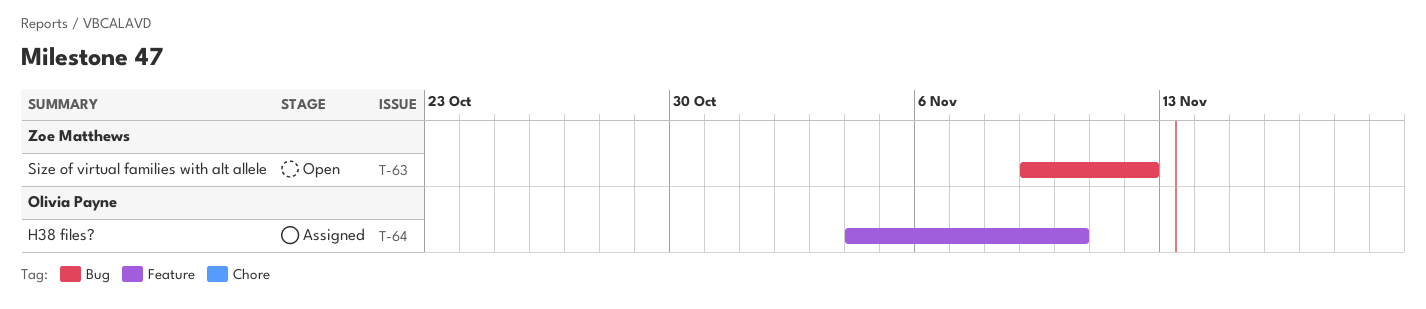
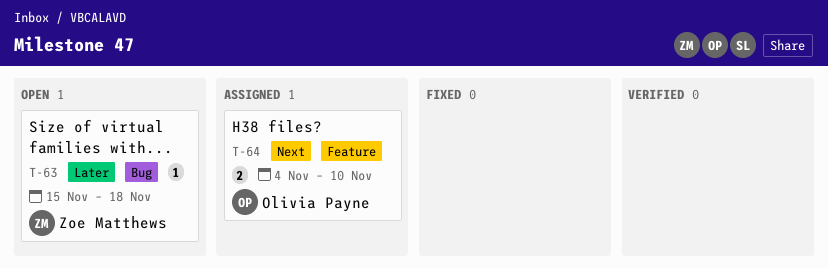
T-63, start: Nov 9 -> Nov 15
T-63, due: Nov 12 -> Nov 18

